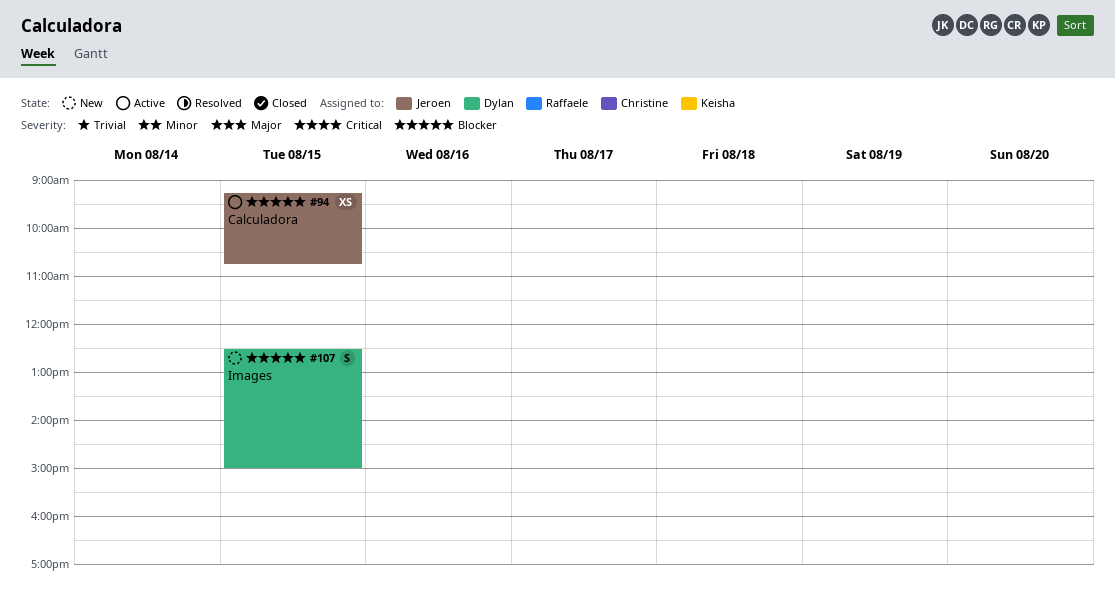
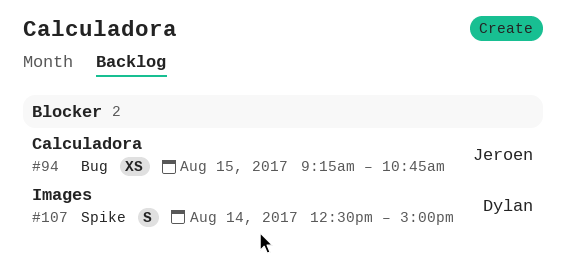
#107, day: Aug 15 -> Aug 14

